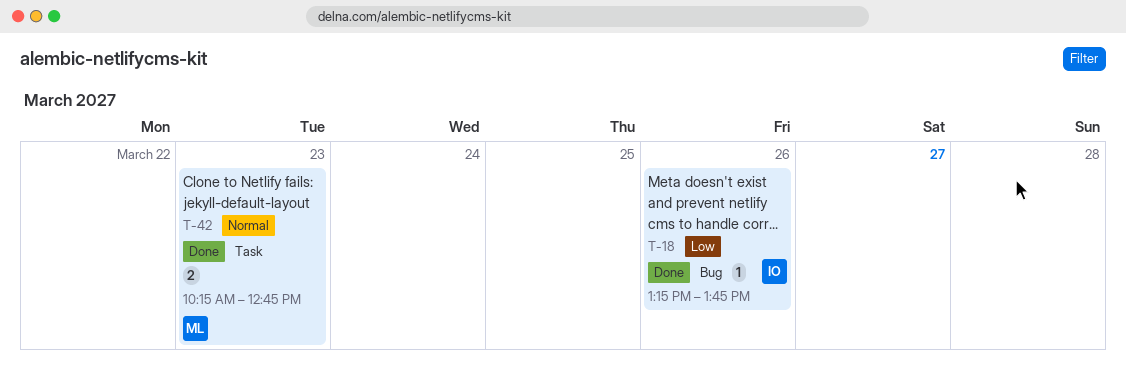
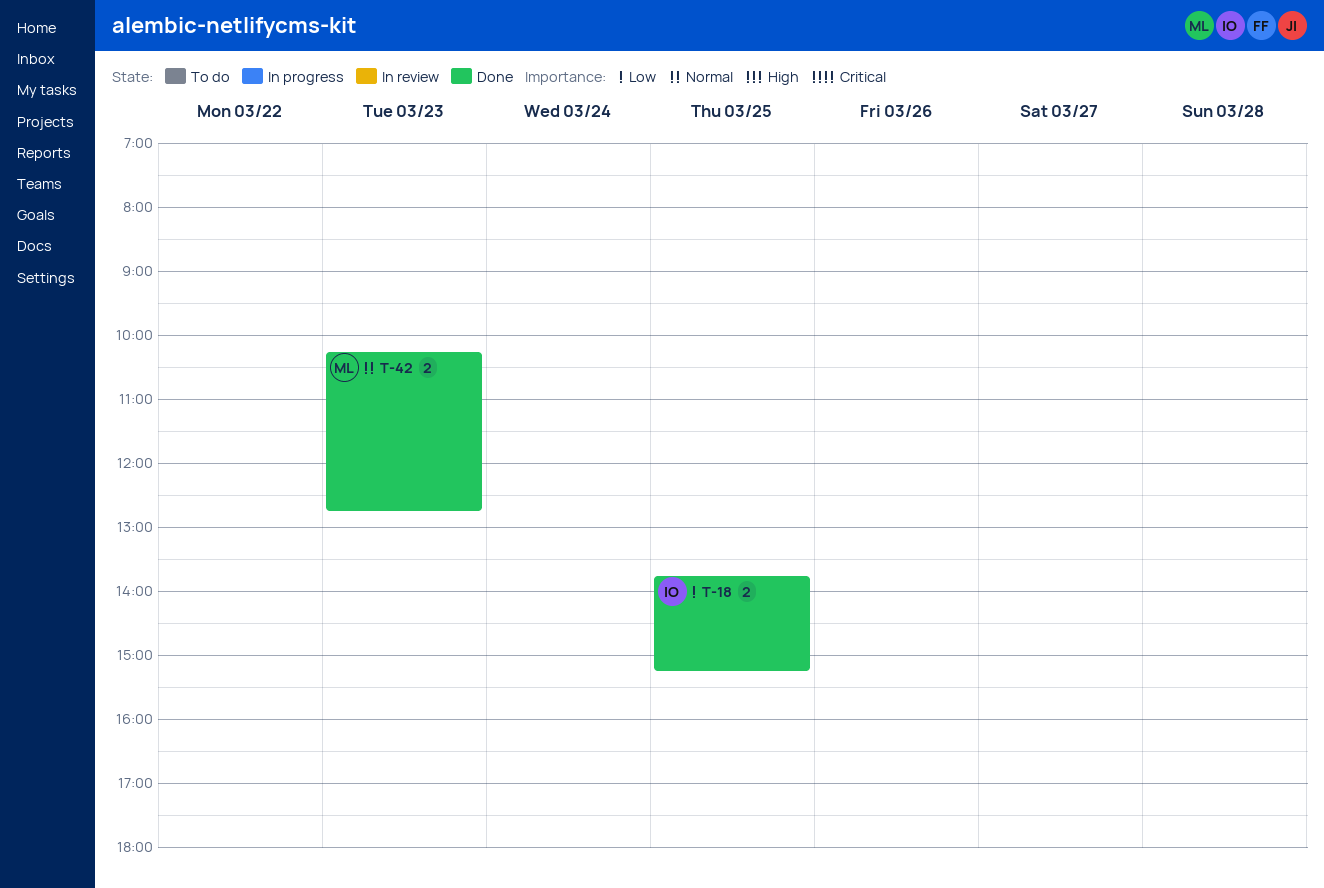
T-18, estimate: 1 -> 2
T-18, day: Mar 26 -> Mar 25
T-18, begins: 13:15 -> 13:45
T-18, ends: 13:45 -> 15:15

